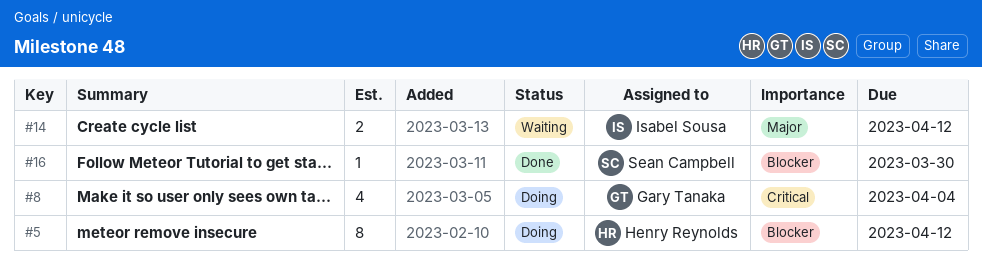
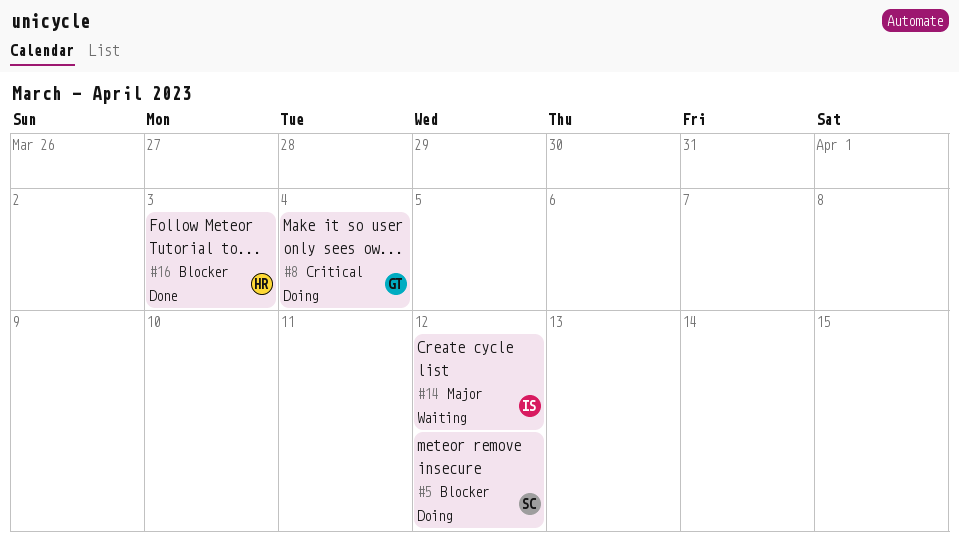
#5, owner: Henry Reynolds -> Sean Campbell
#16, owner: Sean Campbell -> Henry Reynolds
#16, due: Mar 30 -> Apr 3

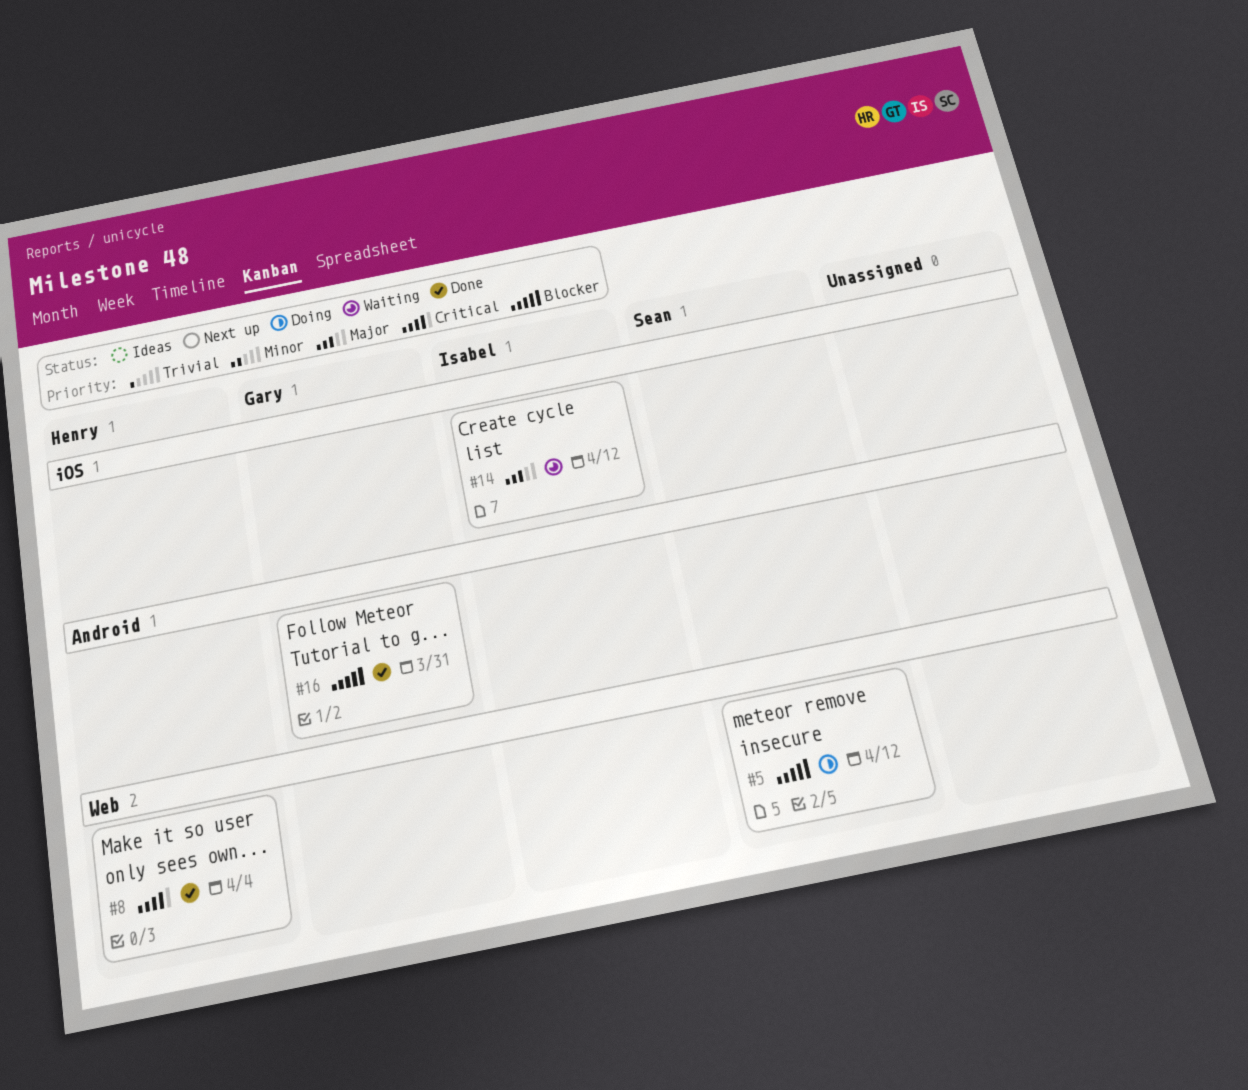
#8, status: Doing -> Done
#8, owner: Gary -> Henry
#16, owner: Henry -> Gary
#16, due: Apr 3 -> Mar 31

